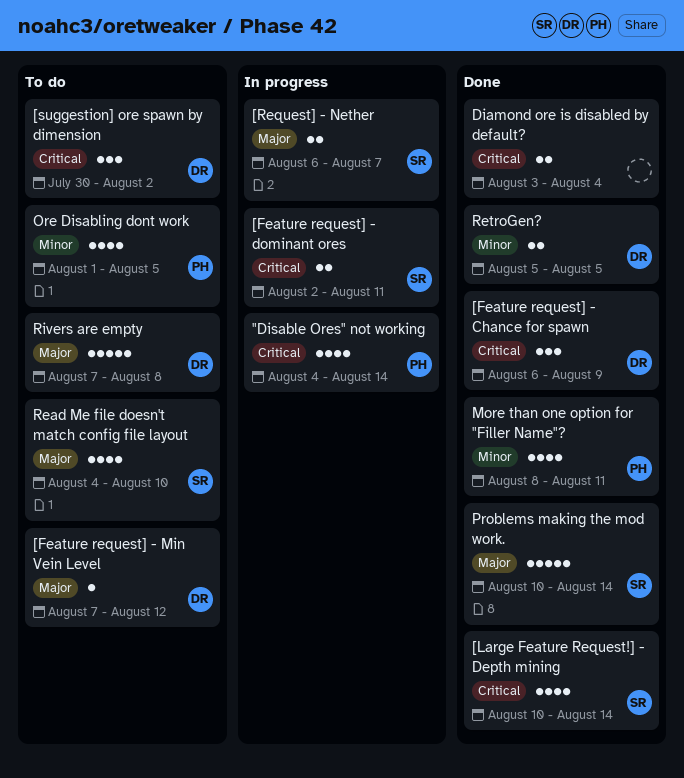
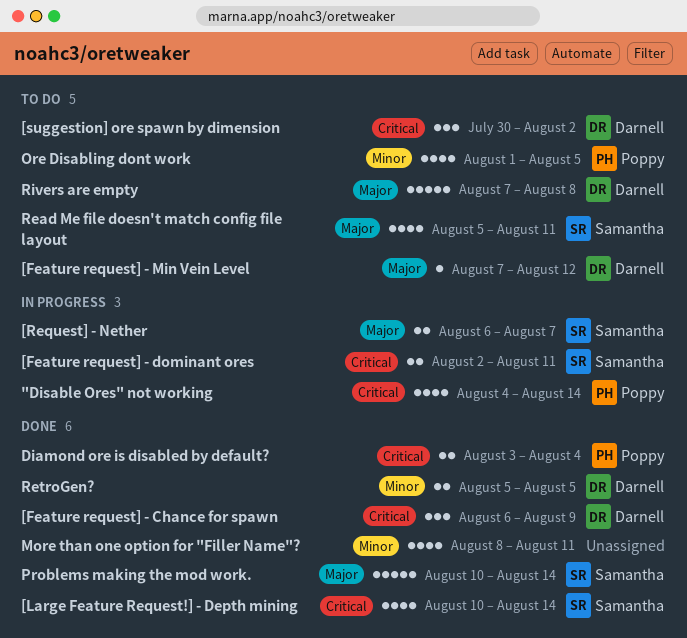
Diamond ore is disabled by default?, owner: none -> Poppy
More than one option for "Filler Name"?, owner: Poppy -> none
Read Me file doesn't match config file layout, start: Aug 4 -> Aug 5
Read Me file doesn't match config file layout, due: Aug 10 -> Aug 11

